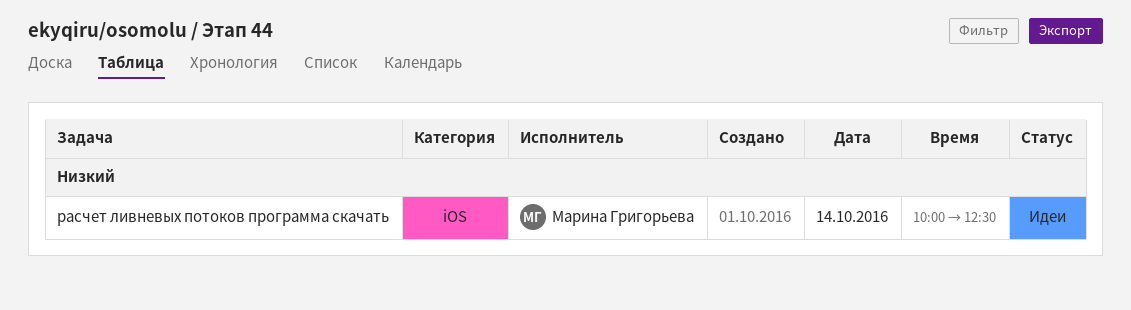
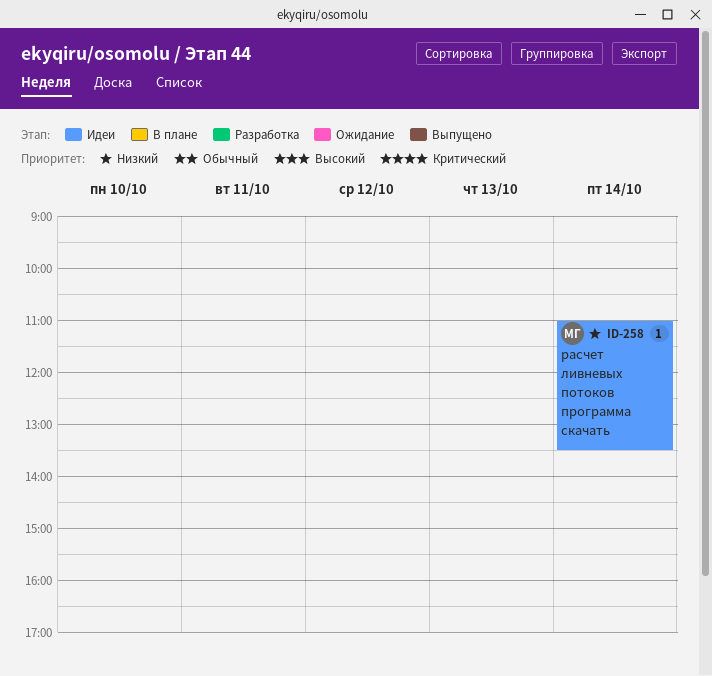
расчет ливневых потоков программа скачать, begins: 10:00 -> 11:00
расчет ливневых потоков программа скачать, ends: 12:30 -> 13:30

